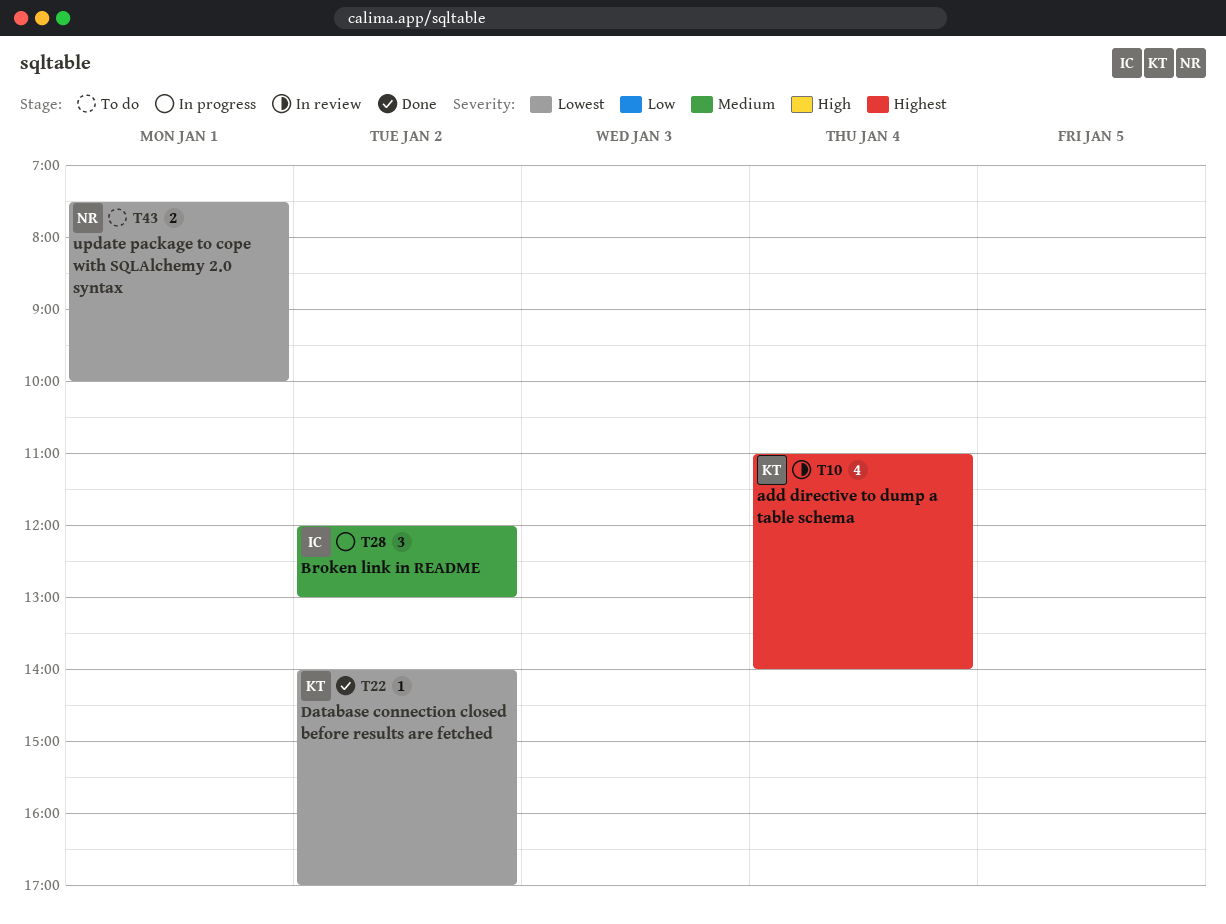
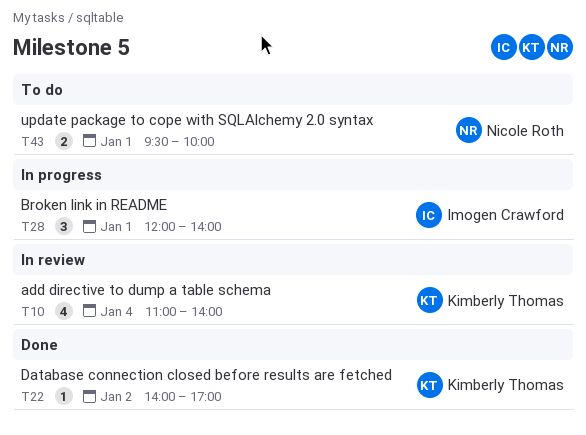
T28, day: Jan 2 -> Jan 1
T28, ends: 13:00 -> 14:00
T43, begins: 07:30 -> 09:30

